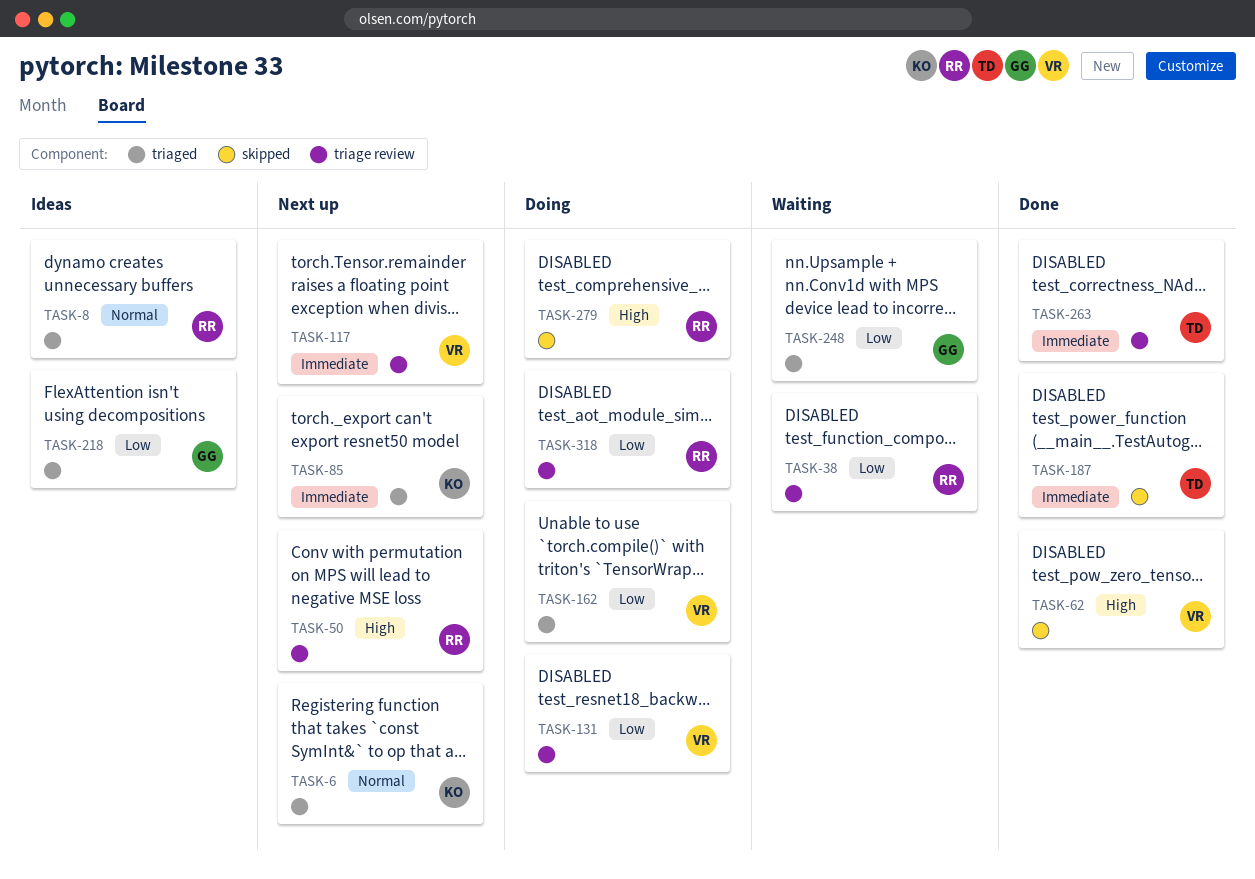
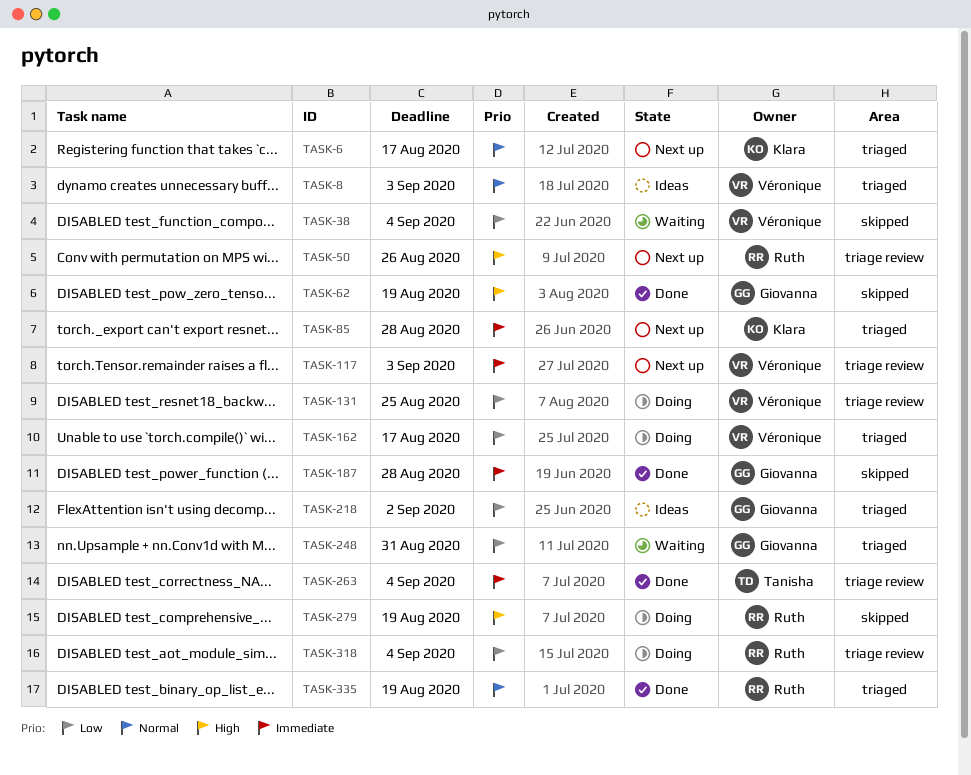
TASK-8, owner: Ruth -> Véronique
TASK-38, owner: Ruth -> Véronique
TASK-38, label: triage review -> skipped
TASK-62, owner: Véronique -> Giovanna
TASK-187, owner: Tanisha -> Giovanna
TASK-335: none -> present

